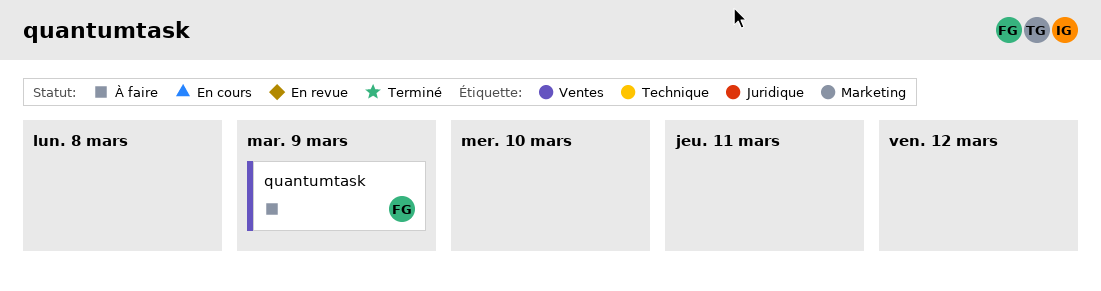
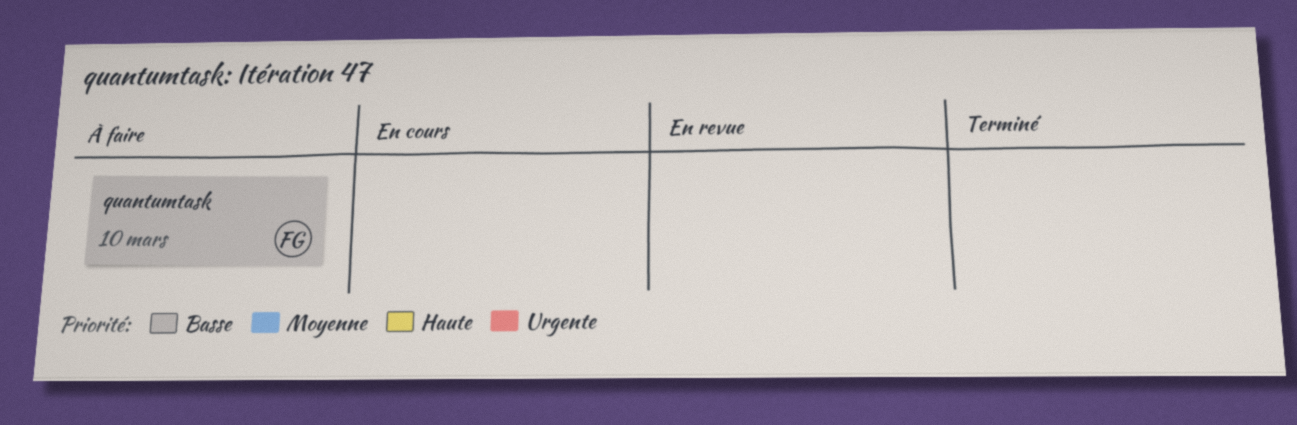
quantumtask, due: Mar 9 -> Mar 10

